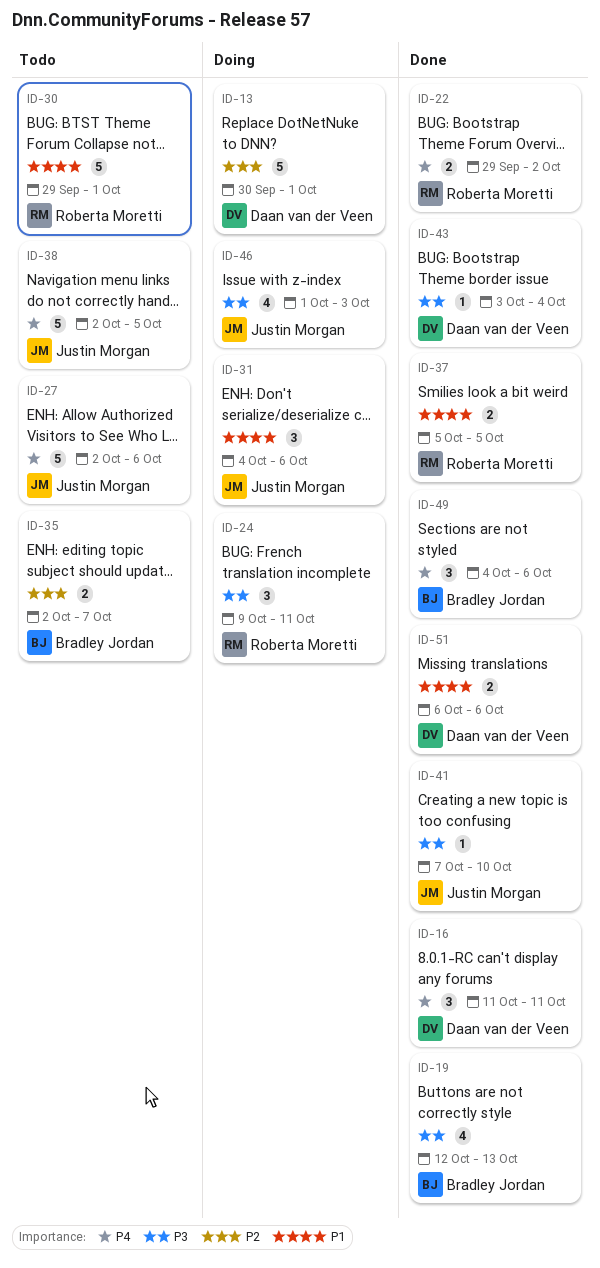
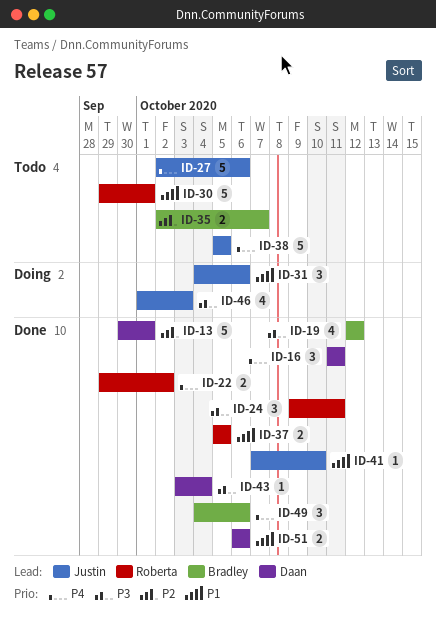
ID-13, status: Doing -> Done
ID-19, due: Oct 13 -> Oct 12
ID-24, status: Doing -> Done
ID-38, start: Oct 2 -> Oct 5
ID-41, priority: P3 -> P1

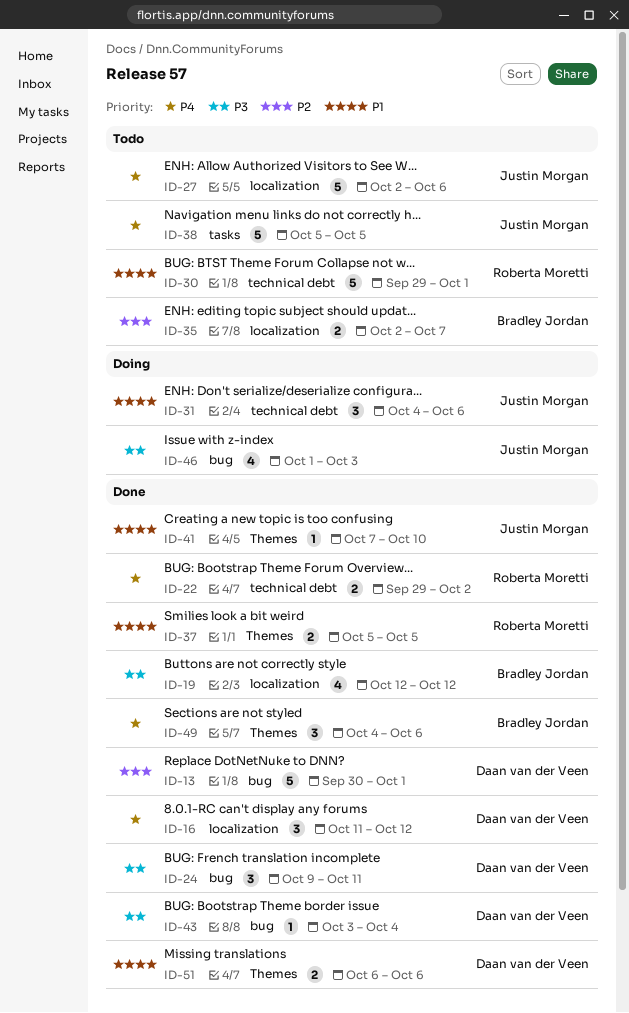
ID-16, due: Oct 11 -> Oct 12
ID-24, owner: Roberta Moretti -> Daan van der Veen

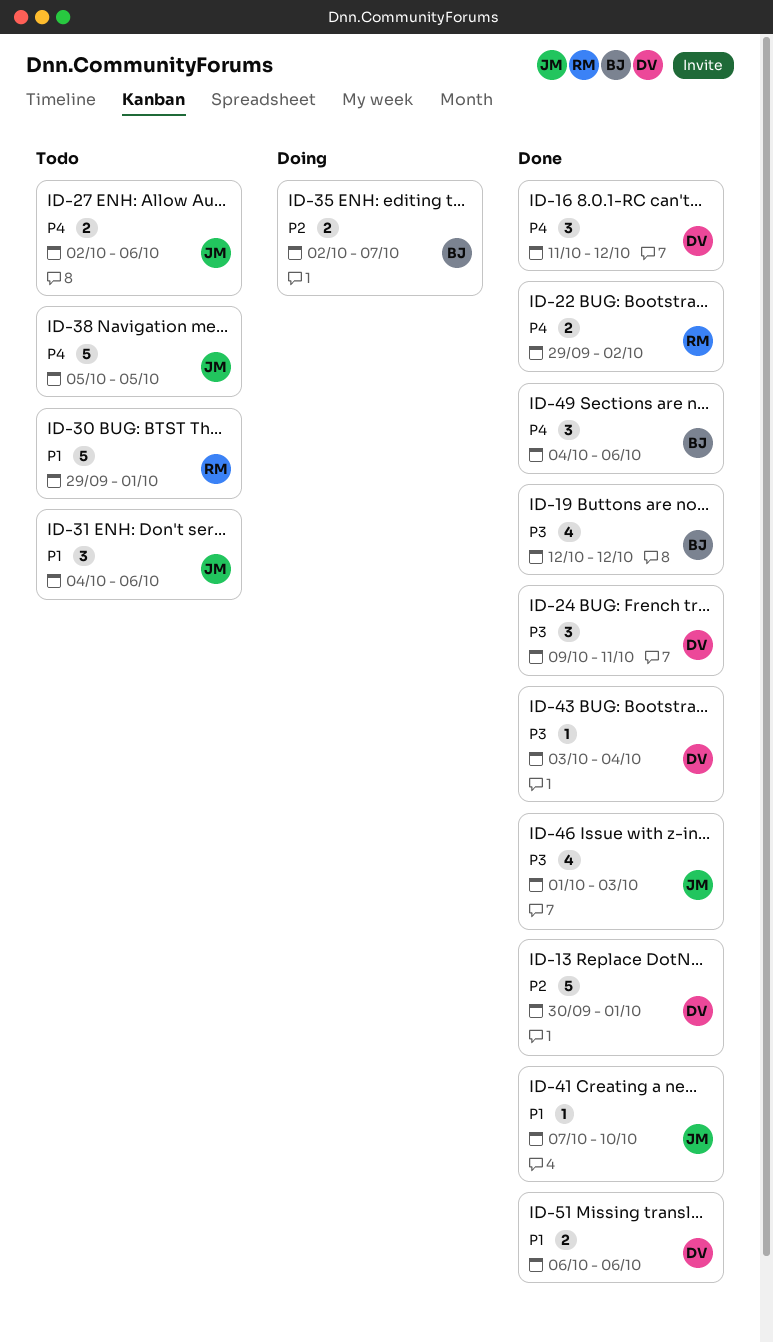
ID-27, estimate: 5 -> 2
ID-31, status: Doing -> Todo
ID-35, status: Todo -> Doing
ID-37: present -> none
ID-46, status: Doing -> Done

